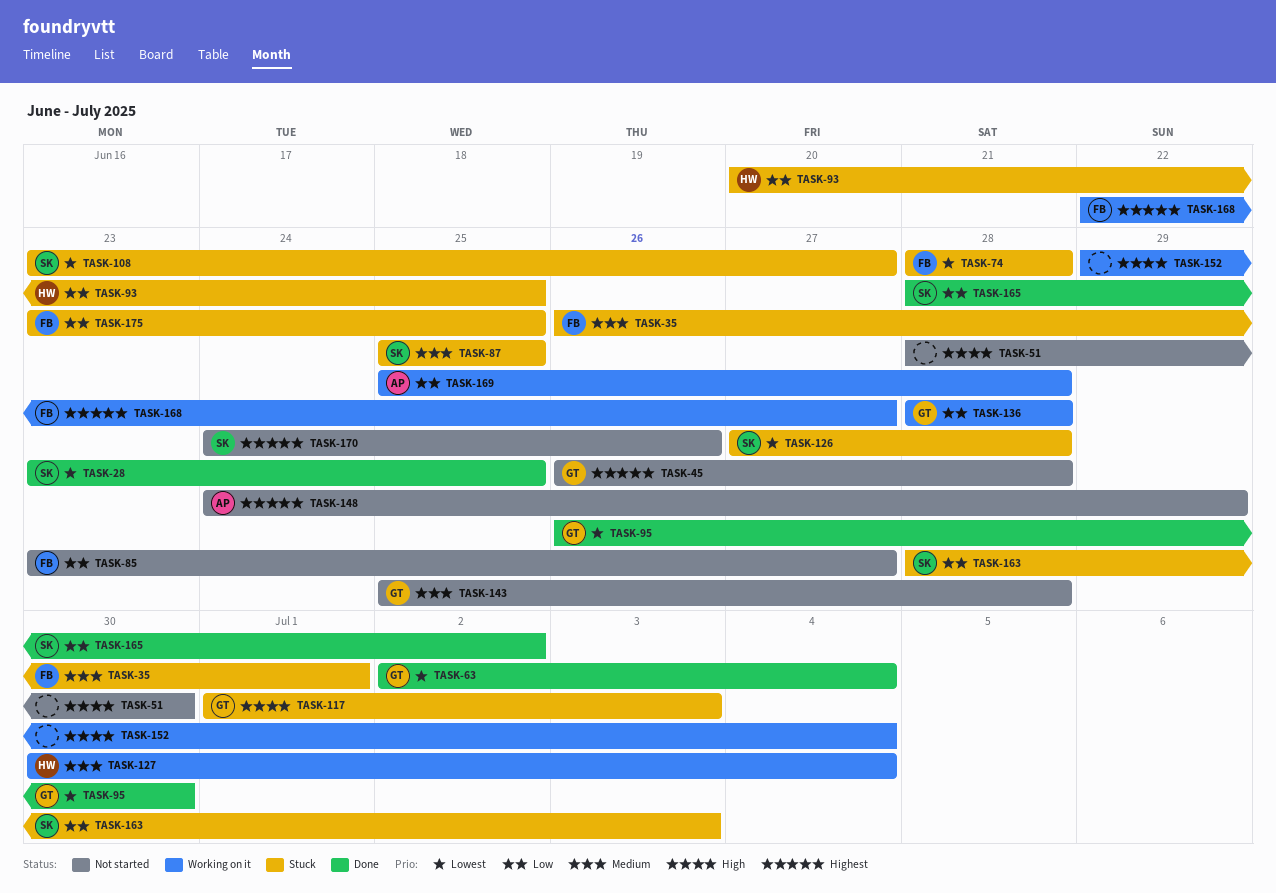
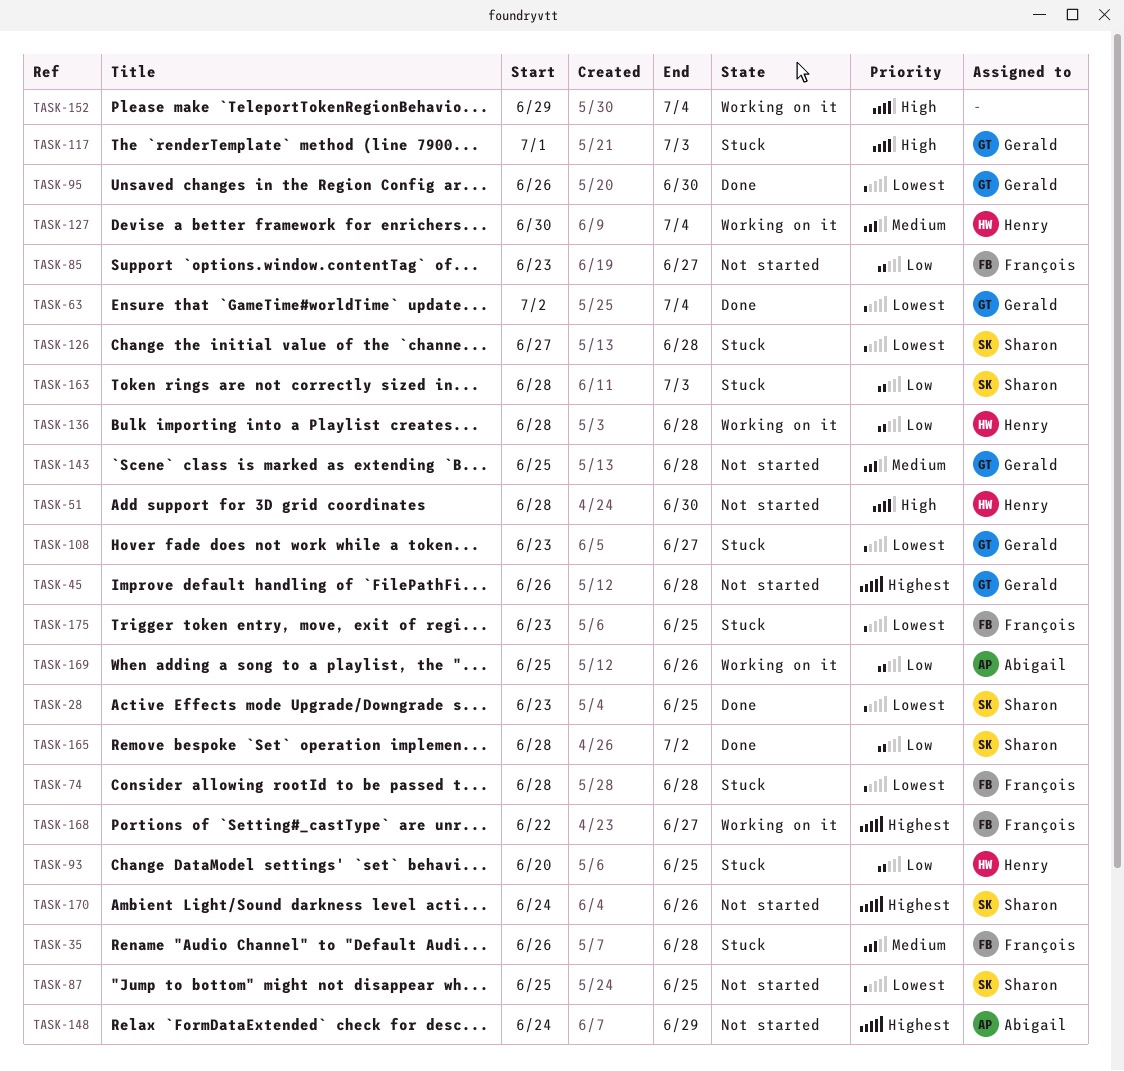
TASK-35, due: Jul 1 -> Jun 28
TASK-51, owner: none -> Henry
TASK-87, status: Stuck -> Not started
TASK-87, priority: Medium -> Lowest
TASK-108, owner: Sharon -> Gerald
TASK-136, owner: Gerald -> Henry
TASK-169, due: Jun 28 -> Jun 26
TASK-175, priority: Low -> Lowest

